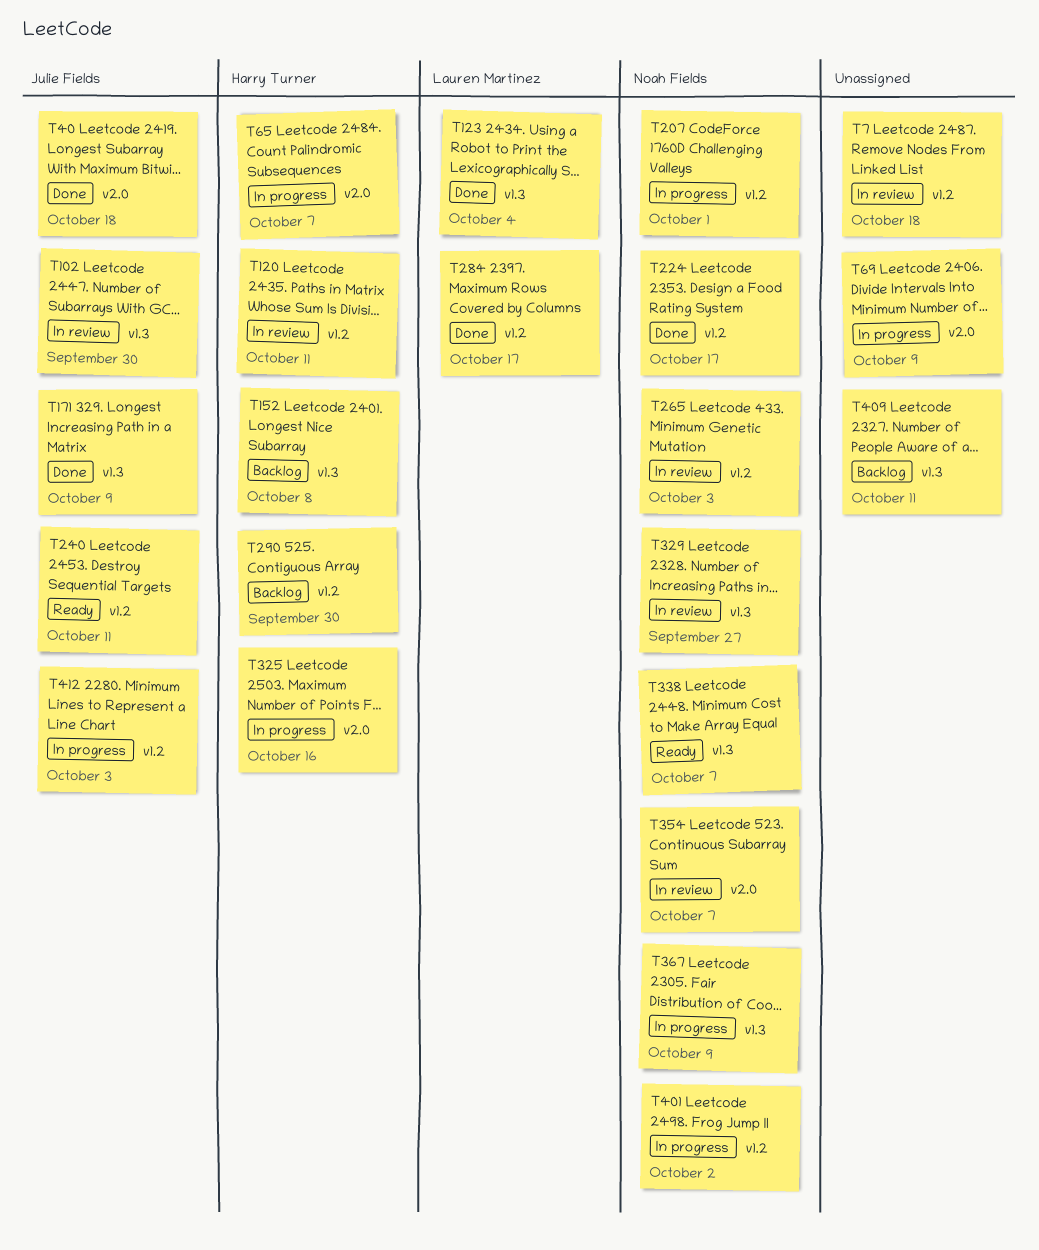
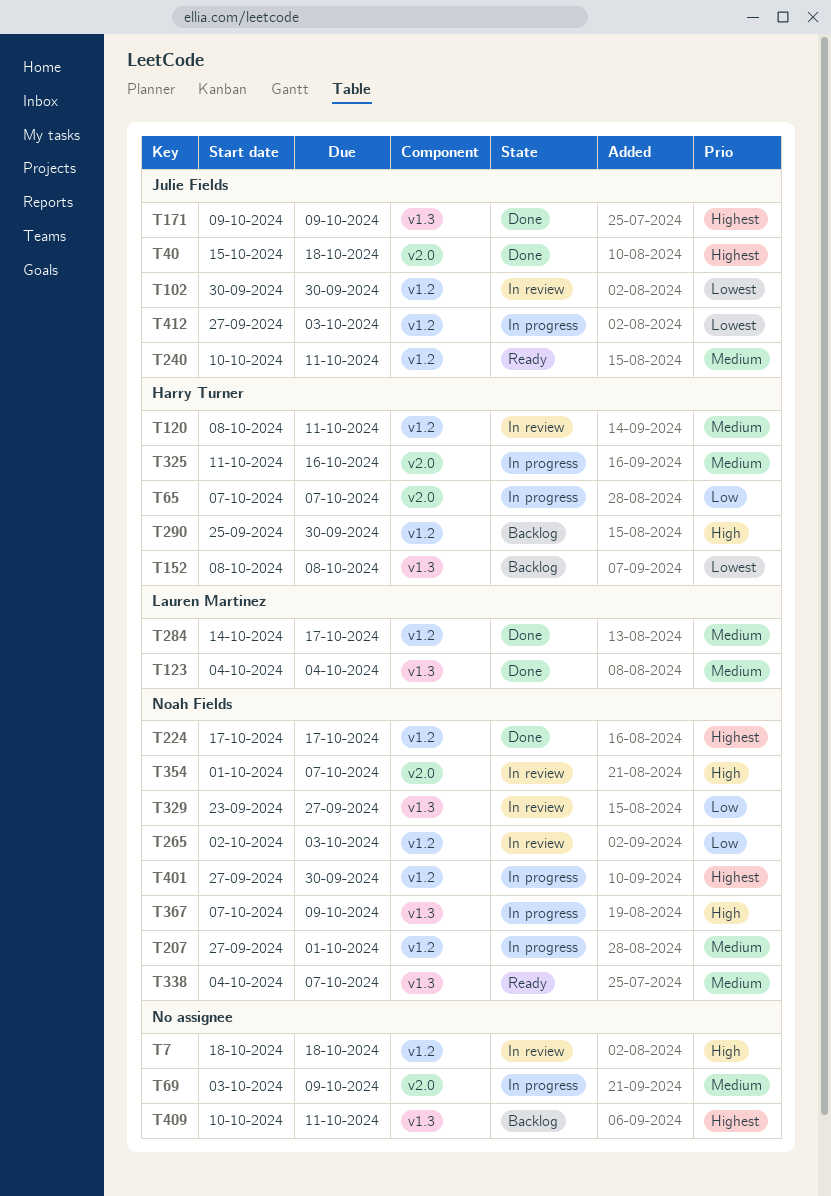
T102, label: v1.3 -> v1.2
T401, due: Oct 2 -> Sep 30

